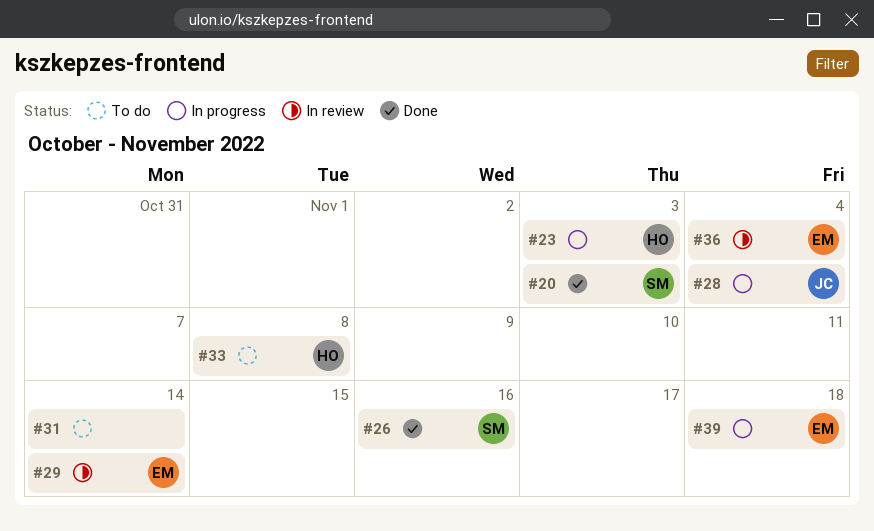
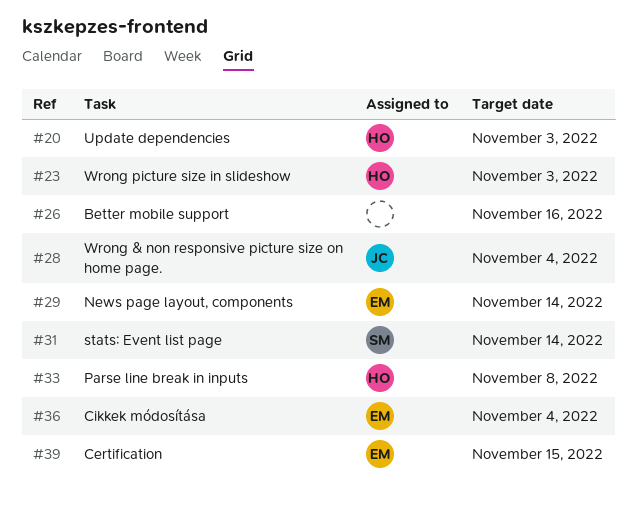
#20, owner: SM -> HO
#26, owner: SM -> none
#31, owner: none -> SM
#39, due: Nov 18 -> Nov 15

